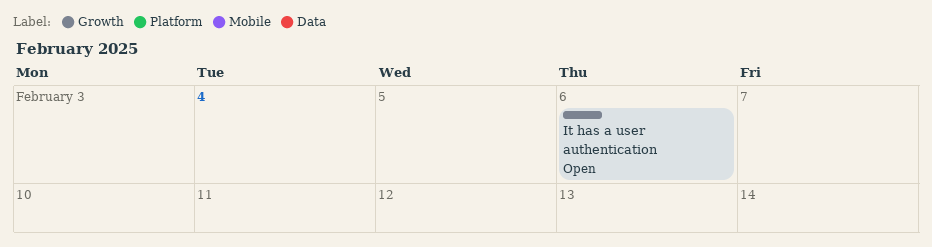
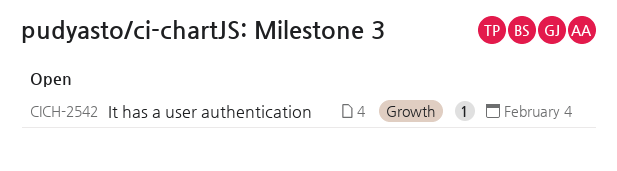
It has a user authentication, due: Feb 6 -> Feb 4

